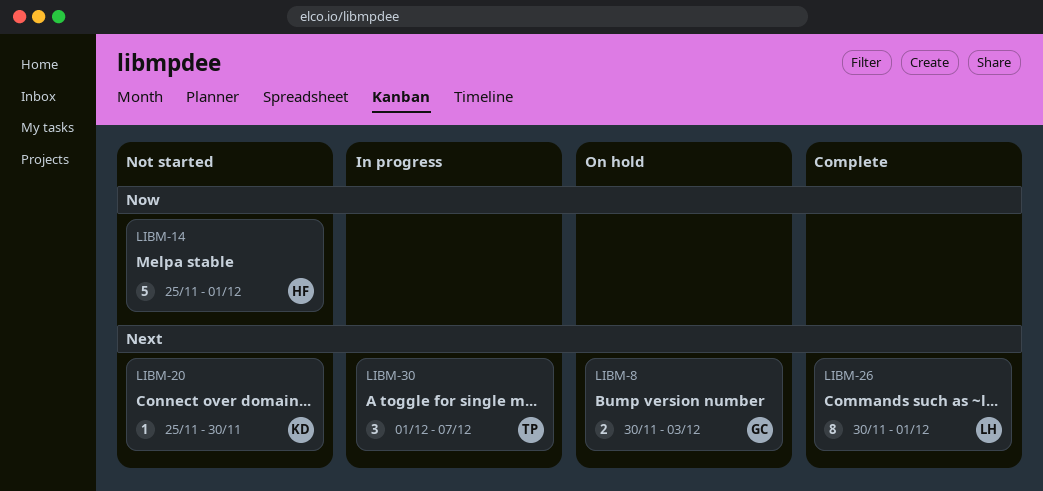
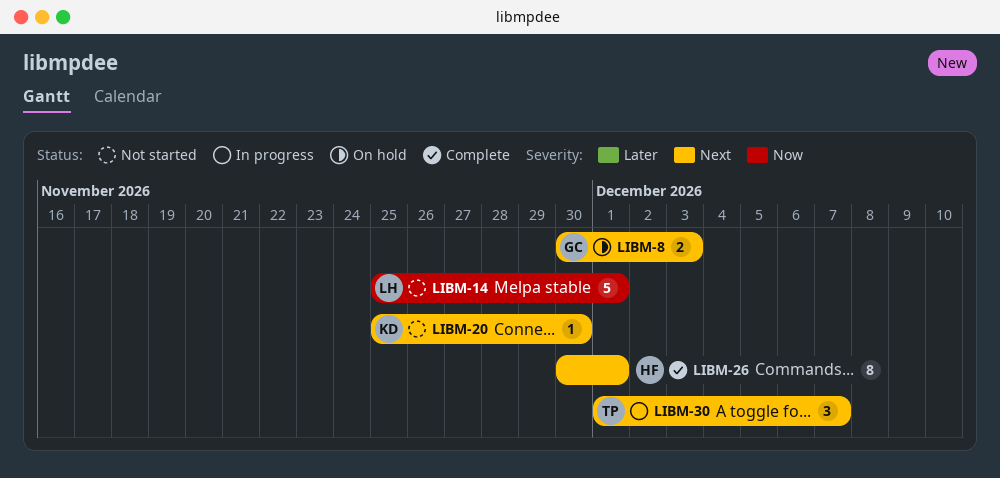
LIBM-14, owner: HF -> LH
LIBM-26, owner: LH -> HF

